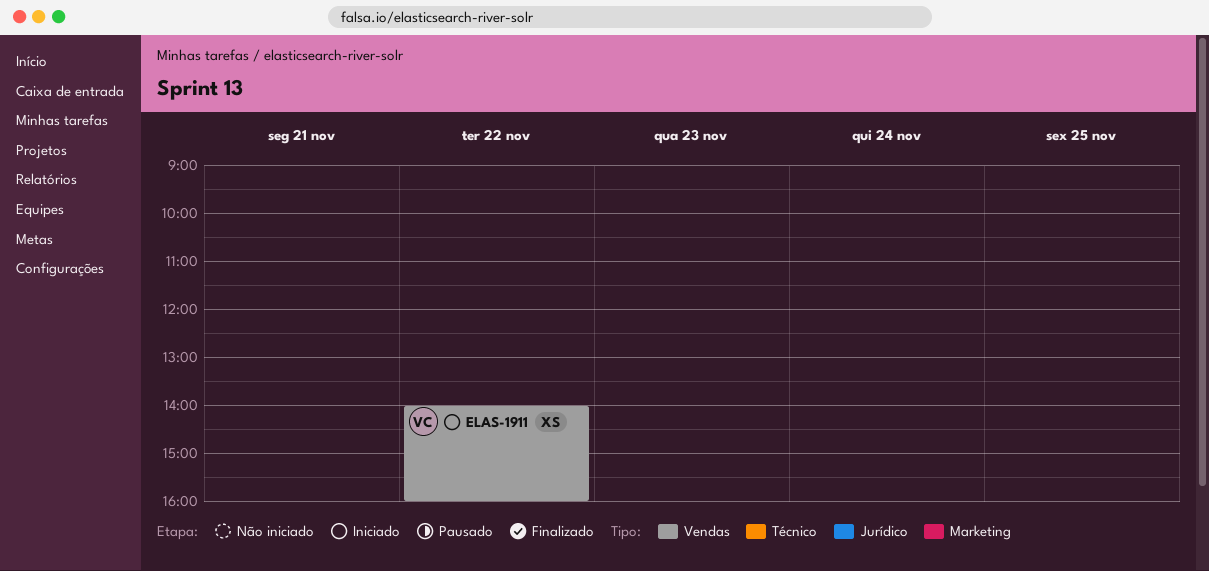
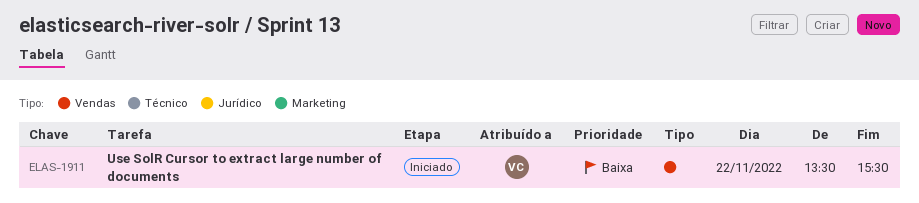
ELAS-1911, begins: 14:00 -> 13:30
ELAS-1911, ends: 16:00 -> 15:30

